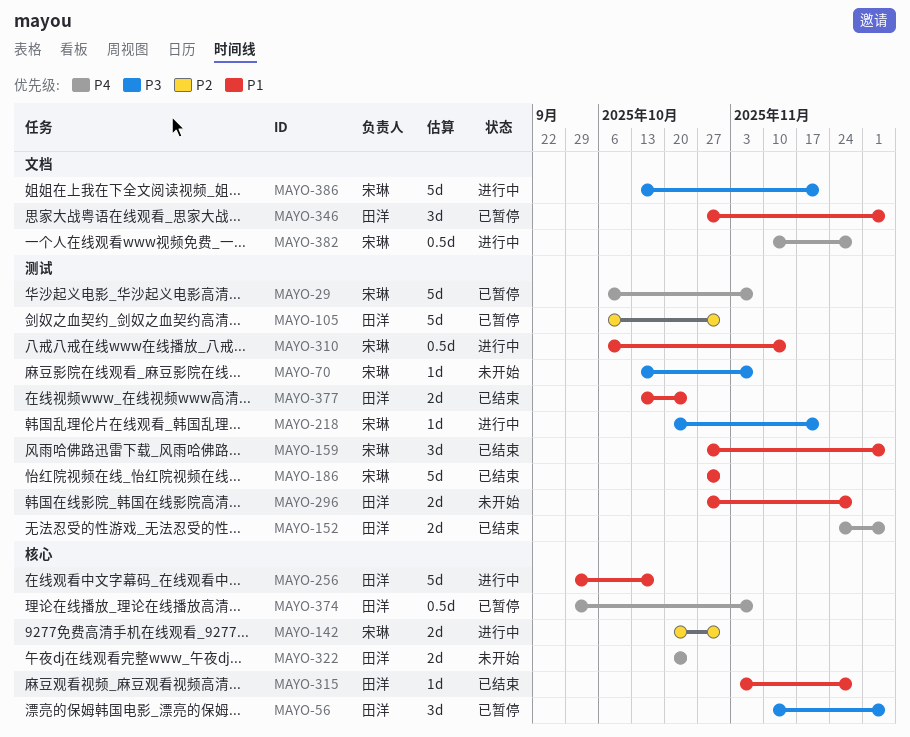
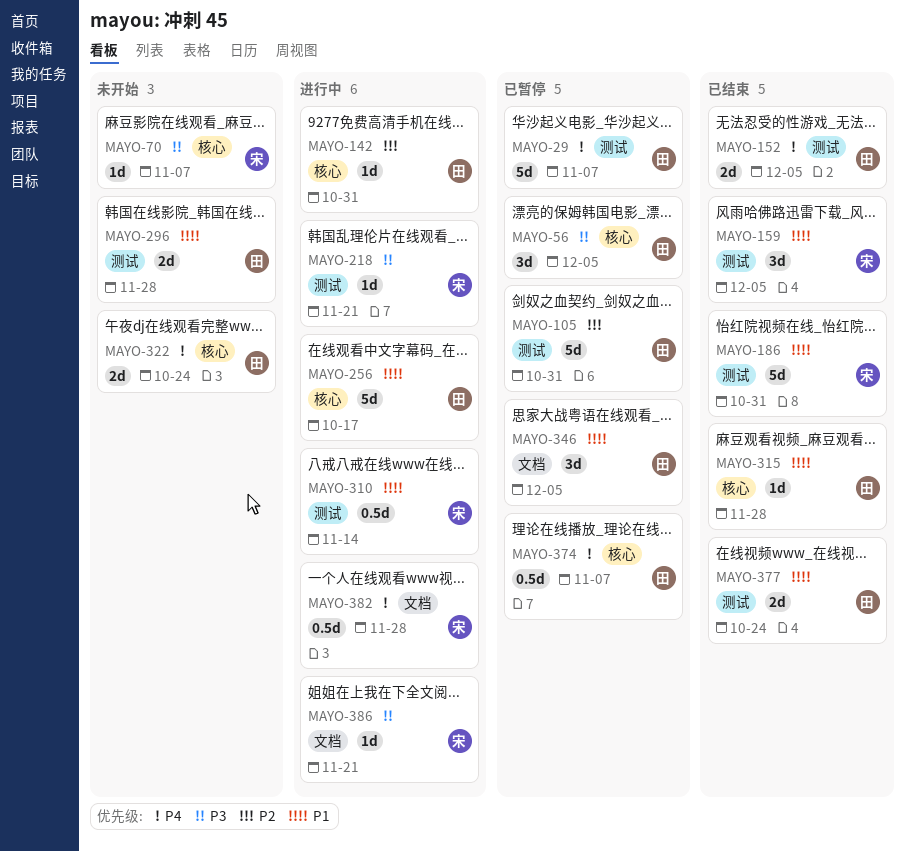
MAYO-29, owner: 宋琳 -> 田洋
MAYO-70, label: 测试 -> 核心
MAYO-142, owner: 宋琳 -> 田洋
MAYO-142, estimate: 2d -> 1d
MAYO-386, estimate: 5d -> 1d

